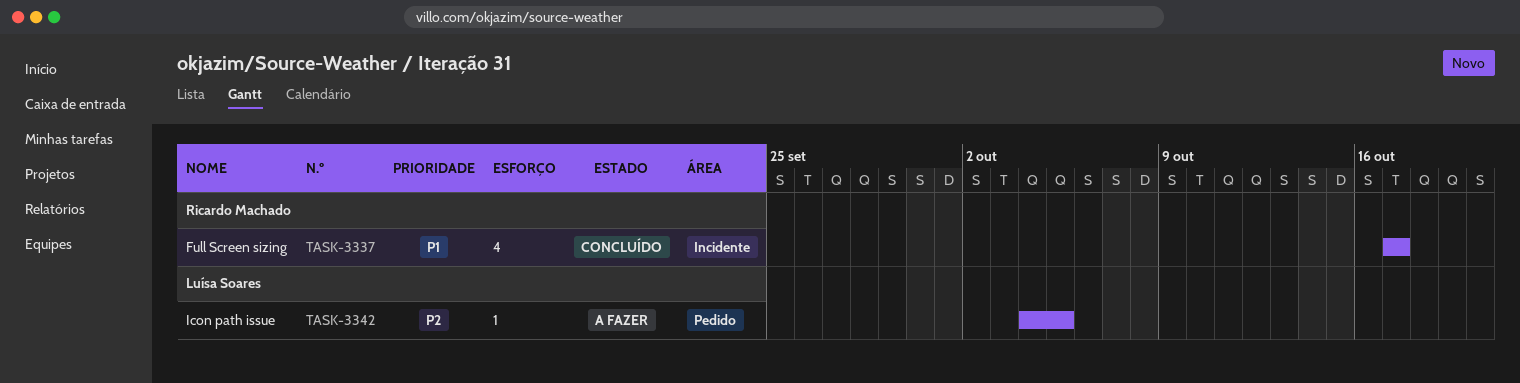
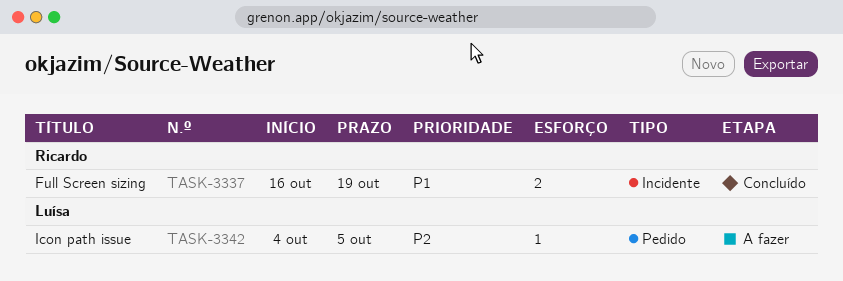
TASK-3337, estimate: 4 -> 2
TASK-3337, start: Oct 17 -> Oct 16
TASK-3337, due: Oct 17 -> Oct 19

